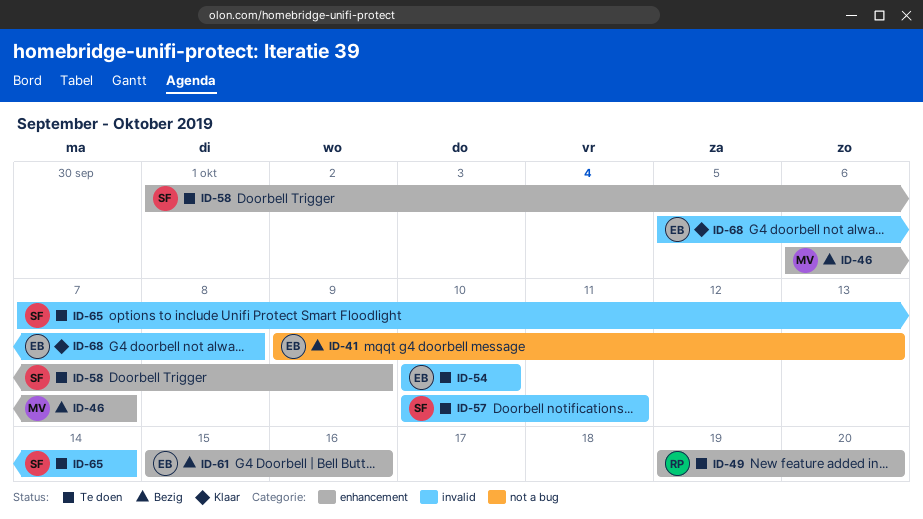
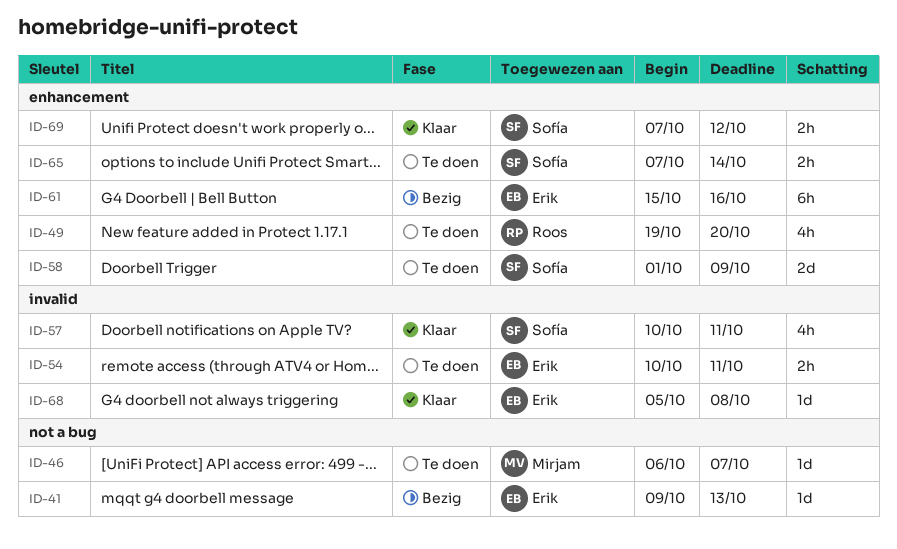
ID-46, status: Bezig -> Te doen
ID-46, label: enhancement -> not a bug
ID-54, due: Oct 10 -> Oct 11
ID-57, status: Te doen -> Klaar
ID-65, label: invalid -> enhancement
ID-69: none -> present

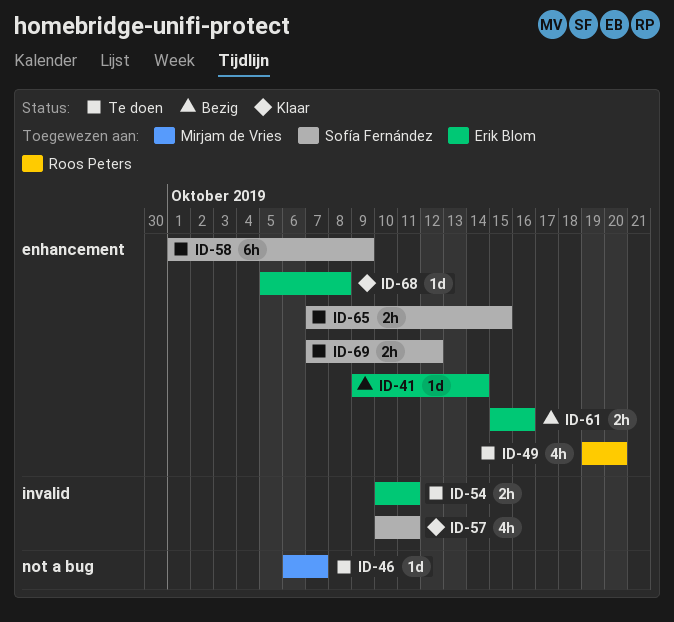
ID-41, label: not a bug -> enhancement
ID-41, due: Oct 13 -> Oct 14
ID-58, estimate: 2d -> 6h
ID-61, estimate: 6h -> 2h
ID-65, due: Oct 14 -> Oct 15
ID-68, label: invalid -> enhancement
ID-69, status: Klaar -> Te doen

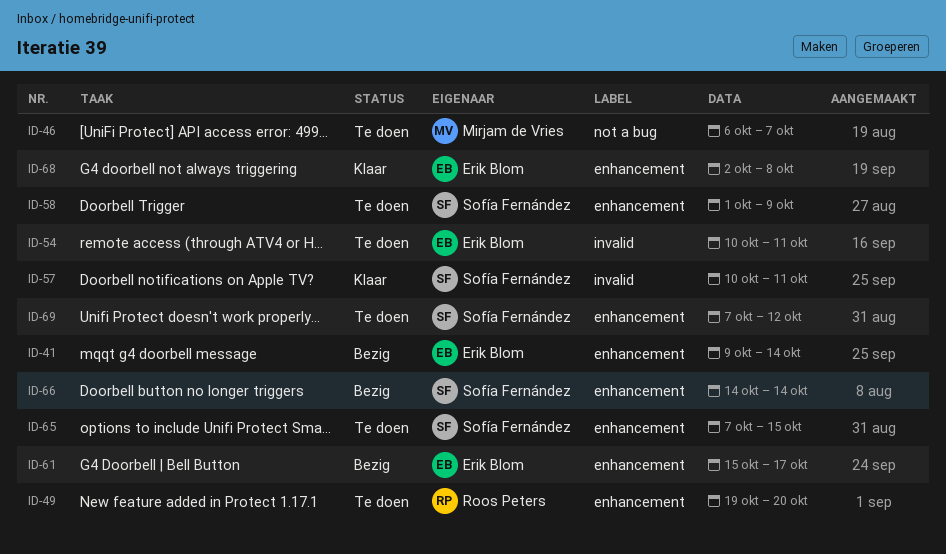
ID-61, due: Oct 16 -> Oct 17
ID-66: none -> present
ID-68, start: Oct 5 -> Oct 2

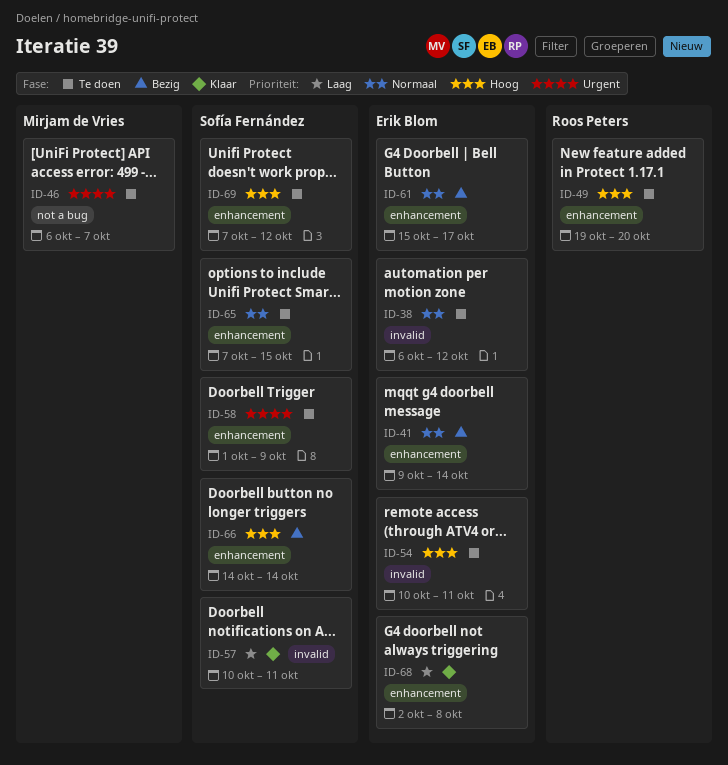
ID-38: none -> present

